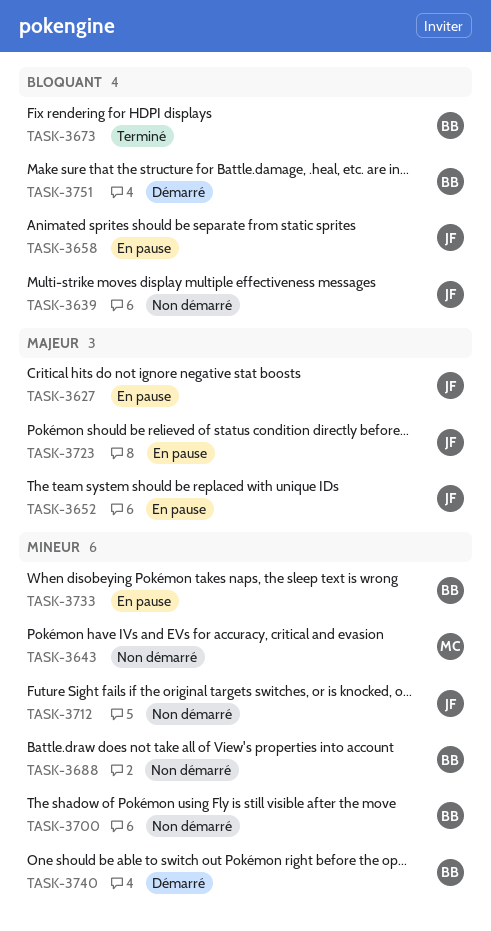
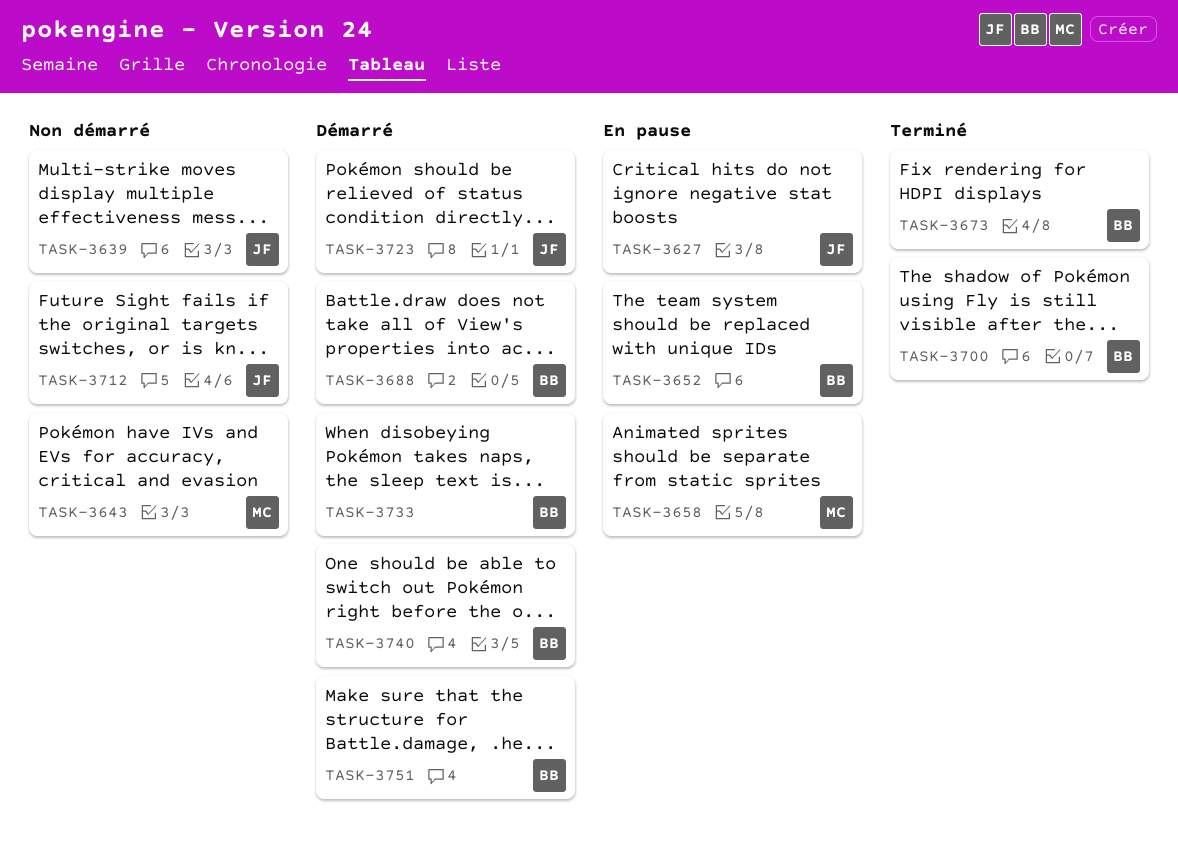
TASK-3652, owner: JF -> BB
TASK-3658, owner: JF -> MC
TASK-3688, status: Non démarré -> Démarré
TASK-3700, status: Non démarré -> Terminé
TASK-3723, status: En pause -> Démarré
TASK-3733, status: En pause -> Démarré

